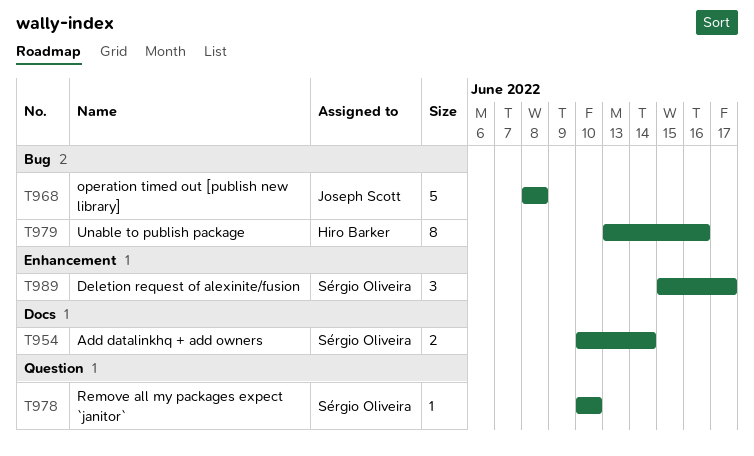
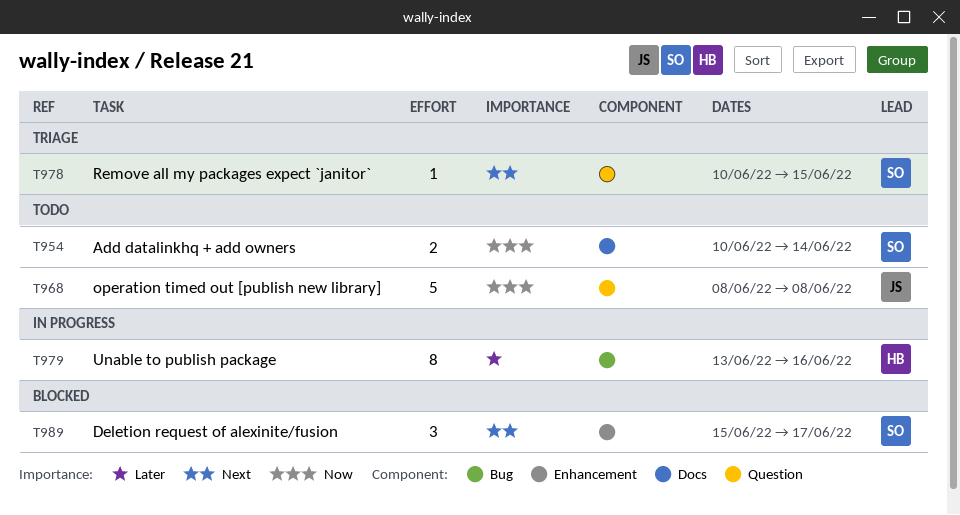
T968, label: Bug -> Question
T978, due: Jun 10 -> Jun 15

